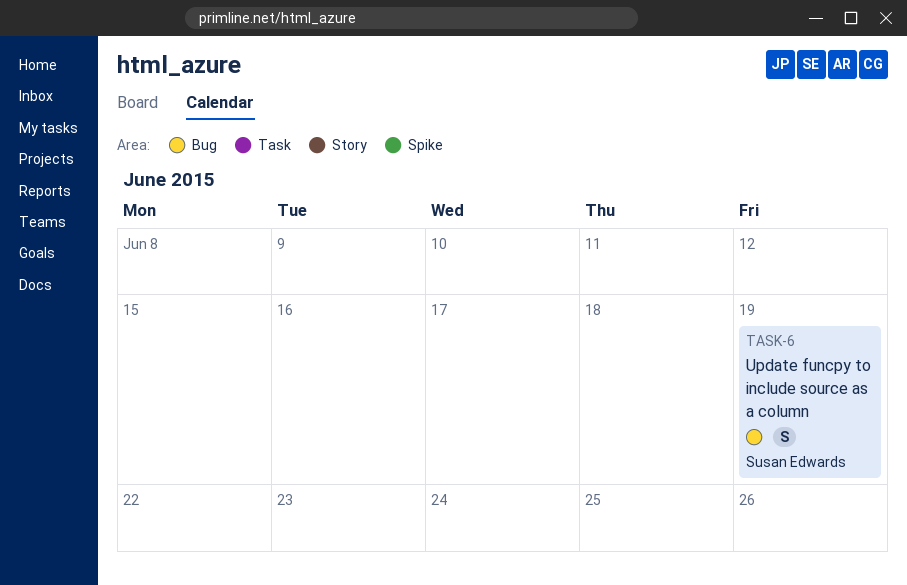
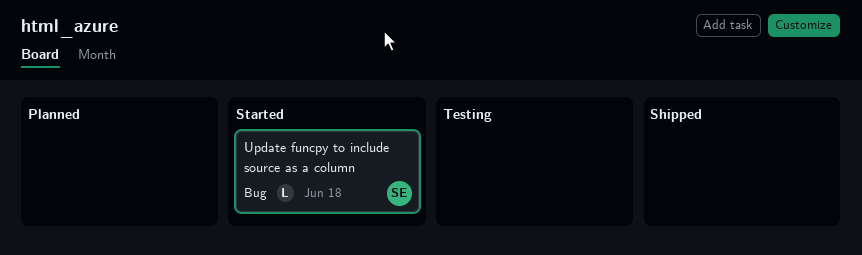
Update funcpy to include source as a column, estimate: S -> L
Update funcpy to include source as a column, due: Jun 19 -> Jun 18

